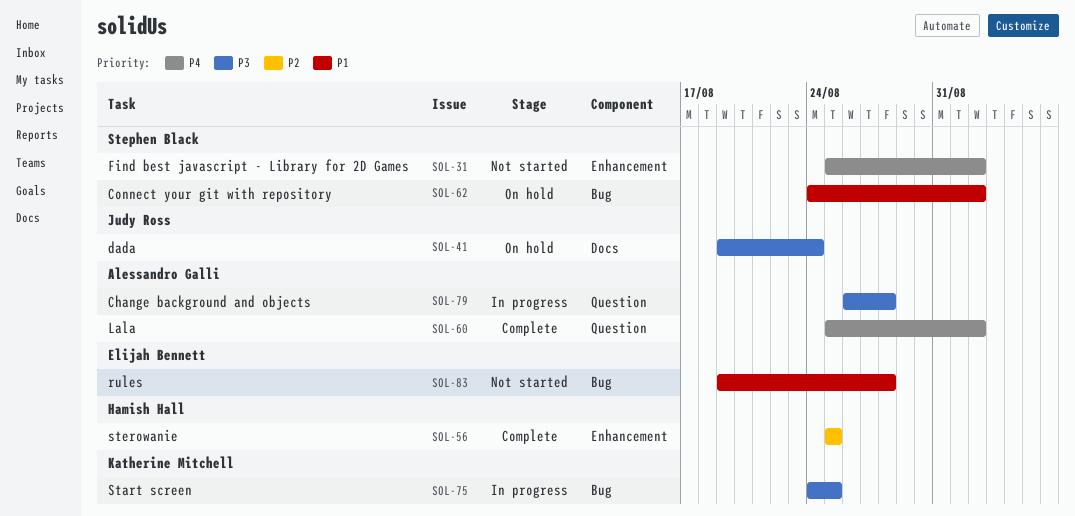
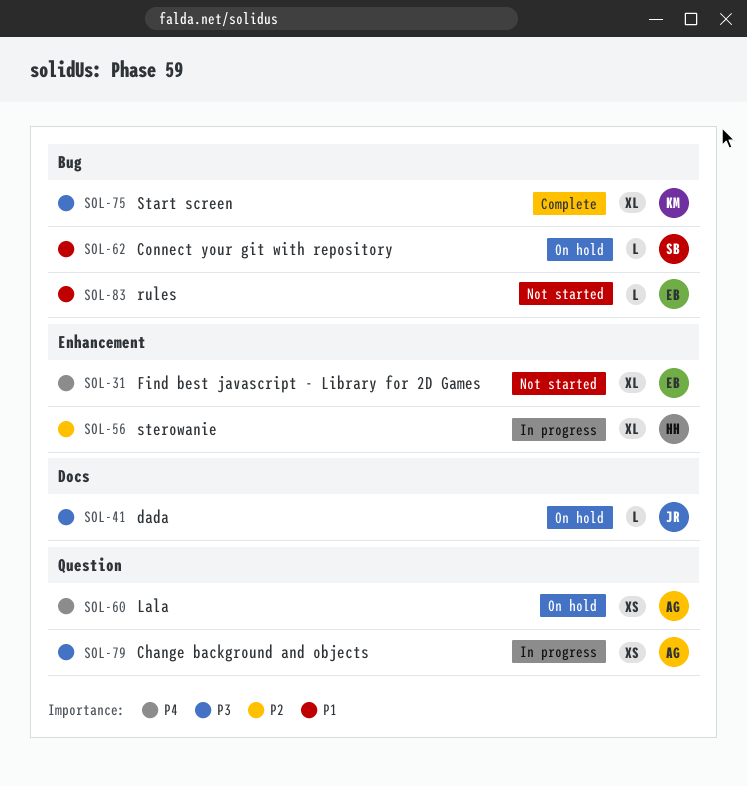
SOL-31, owner: Stephen Black -> Elijah Bennett
SOL-56, status: Complete -> In progress
SOL-60, status: Complete -> On hold
SOL-75, status: In progress -> Complete

